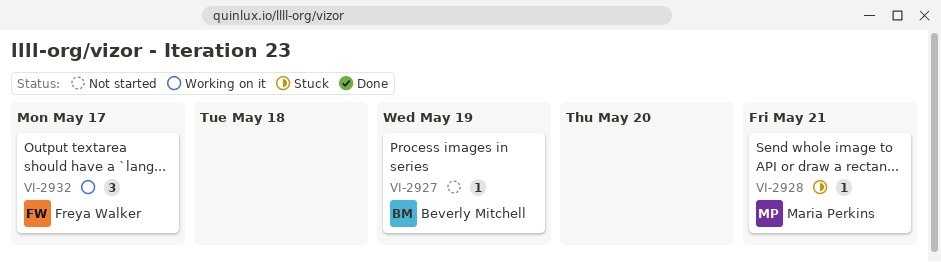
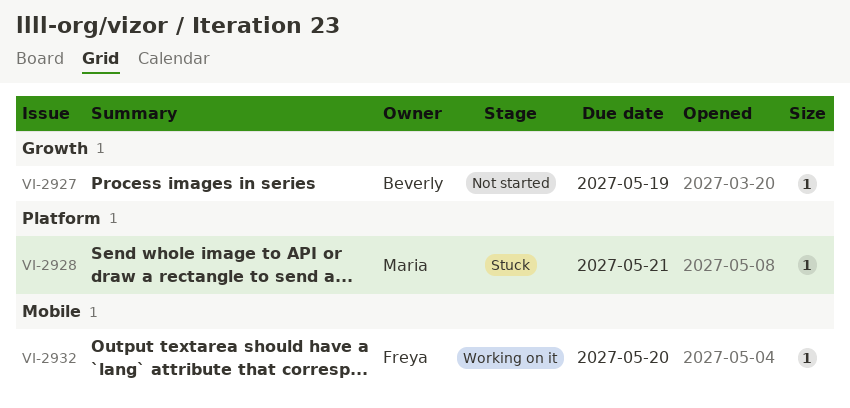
VI-2932, estimate: 3 -> 1
VI-2932, due: May 17 -> May 20

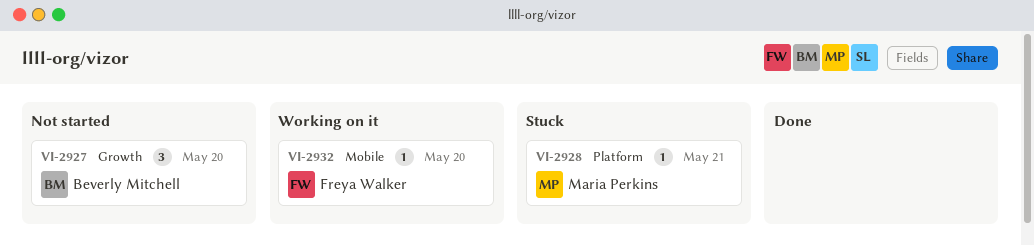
VI-2927, estimate: 1 -> 3
VI-2927, due: May 19 -> May 20

